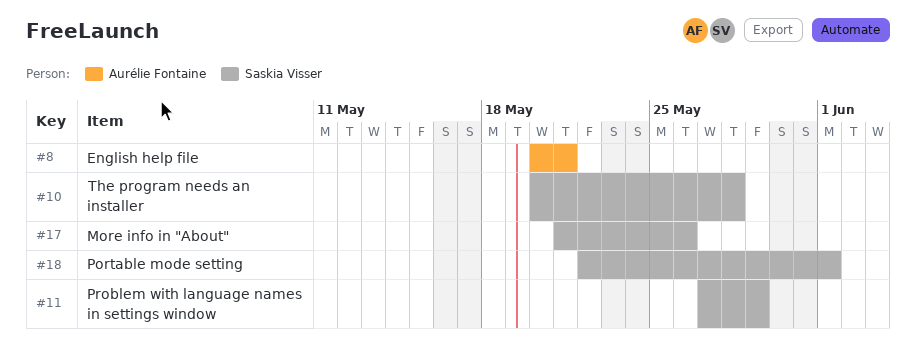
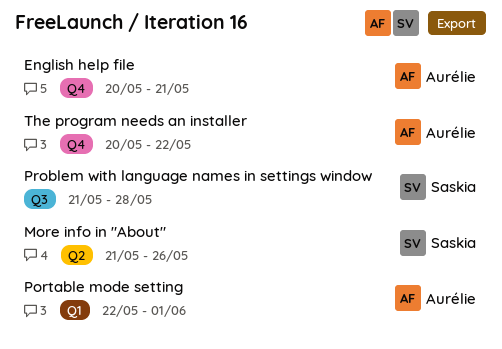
Portable mode setting, owner: Saskia Visser -> Aurélie Fontaine
Problem with language names in settings window, start: May 27 -> May 21
Problem with language names in settings window, due: May 29 -> May 28
The program needs an installer, owner: Saskia Visser -> Aurélie Fontaine
The program needs an installer, due: May 28 -> May 22

